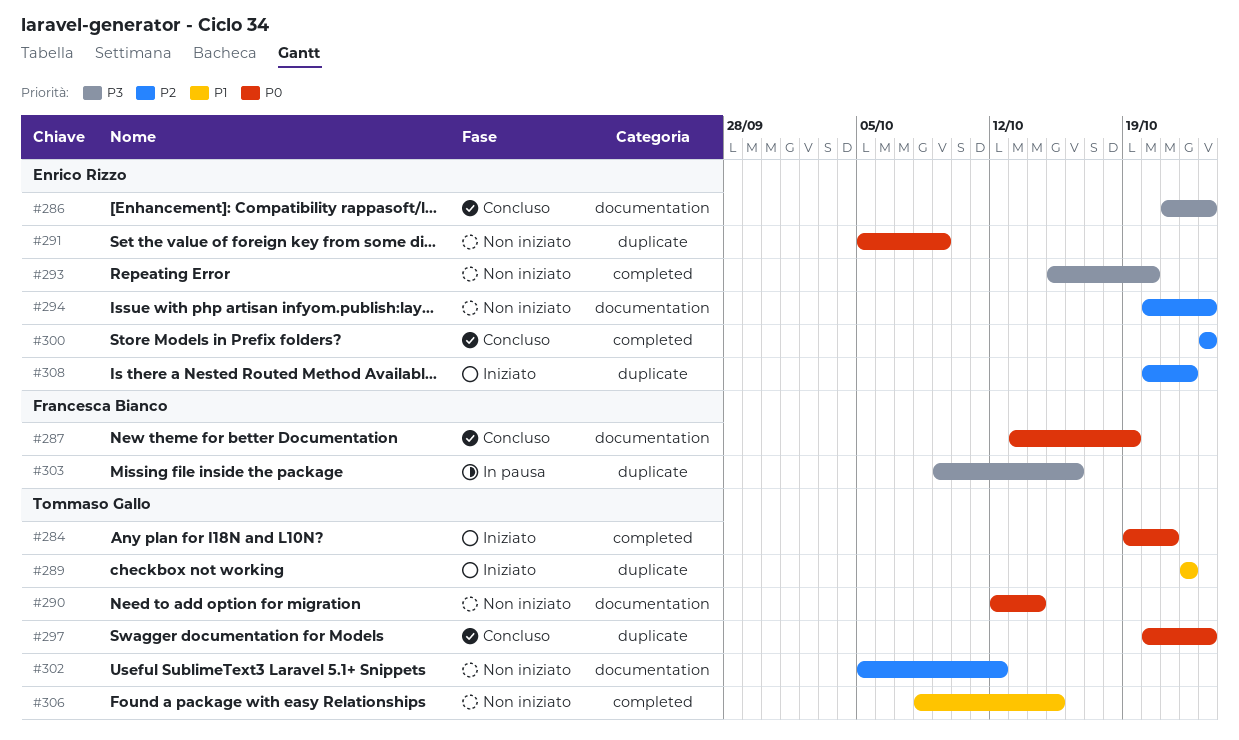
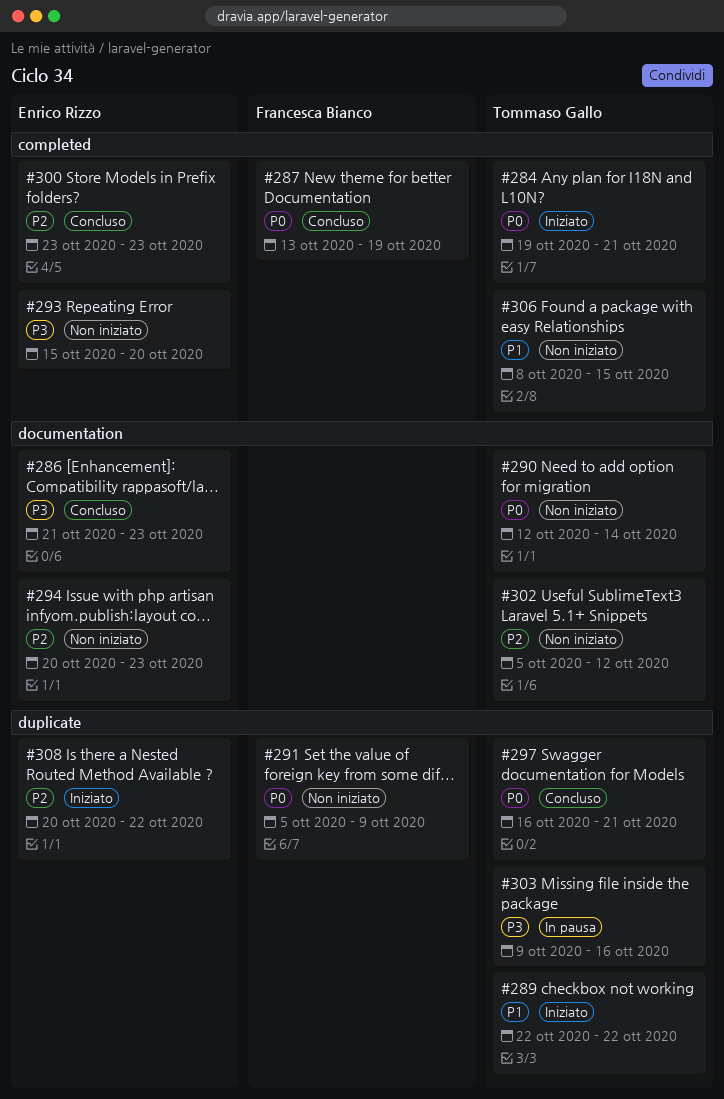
#287, label: documentation -> completed
#291, owner: Enrico Rizzo -> Francesca Bianco
#297, start: Oct 20 -> Oct 16
#297, due: Oct 23 -> Oct 21
#303, owner: Francesca Bianco -> Tommaso Gallo

